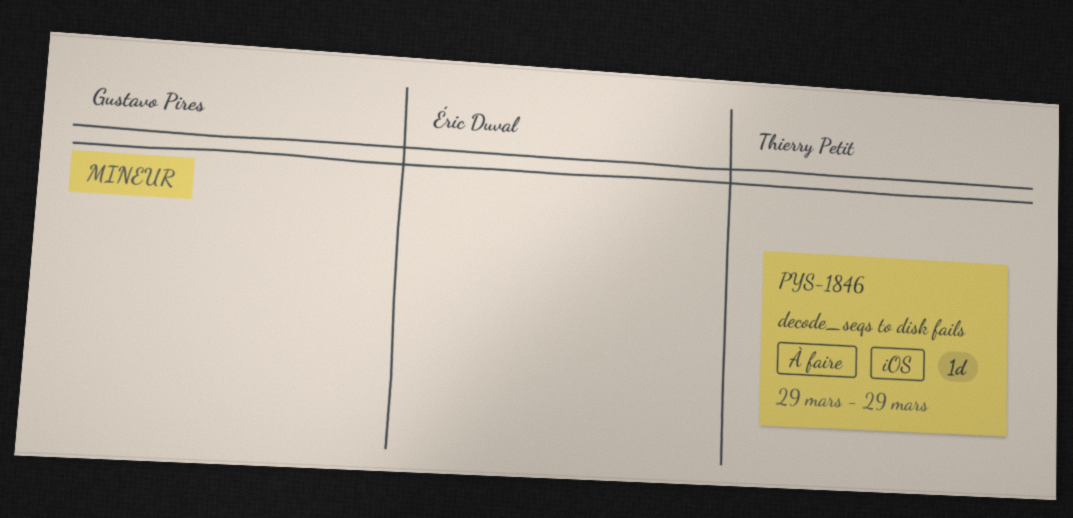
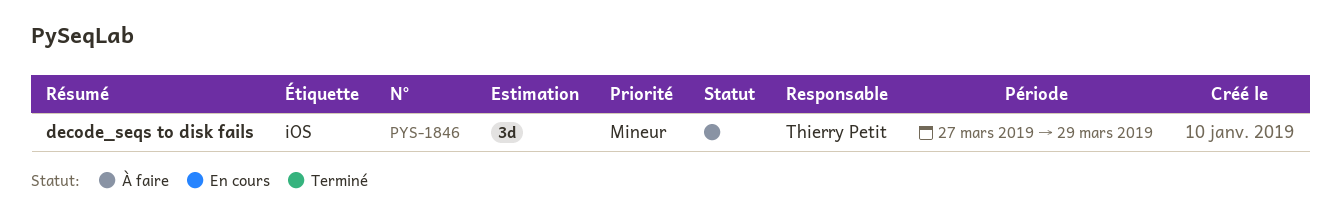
PYS-1846, estimate: 1d -> 3d
PYS-1846, start: Mar 29 -> Mar 27

